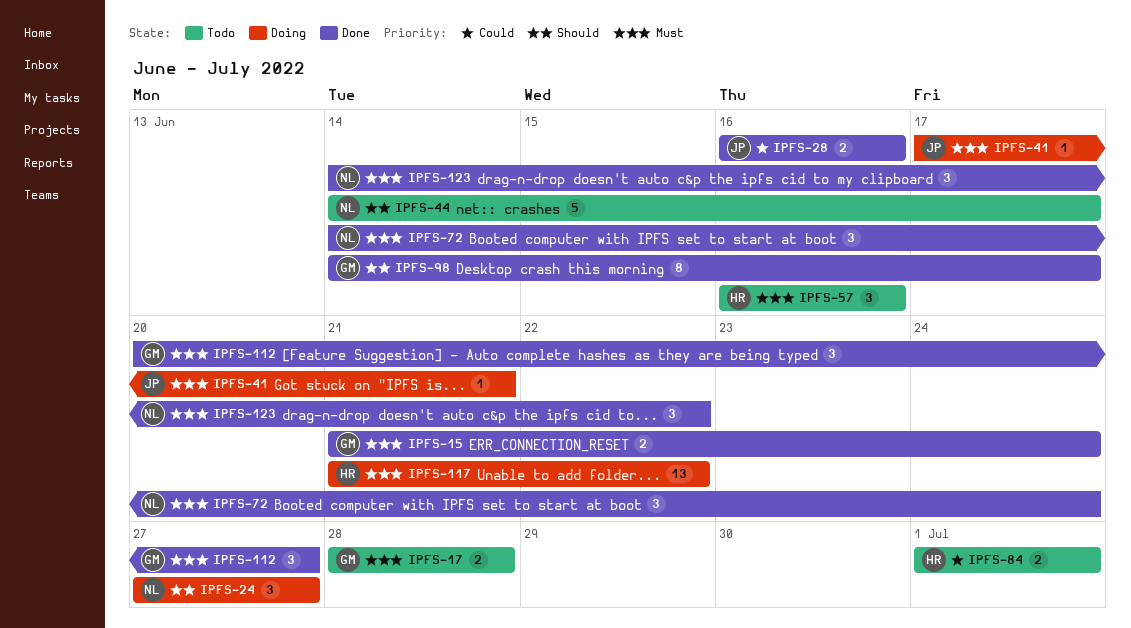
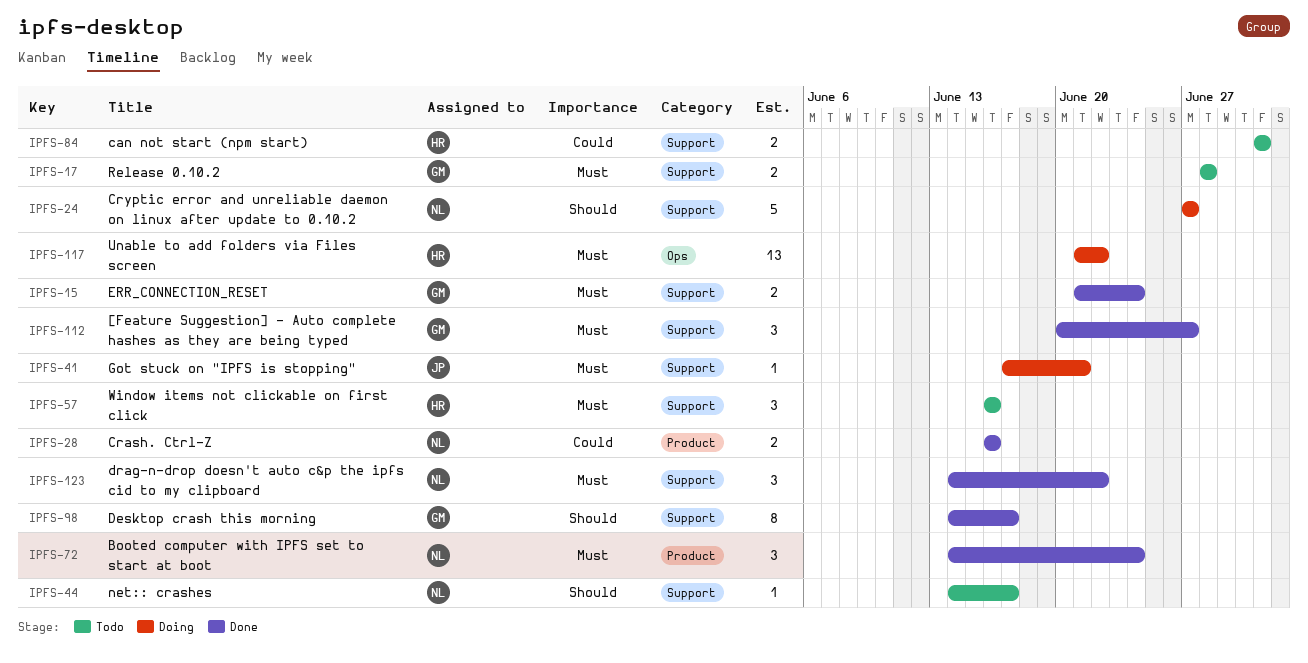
IPFS-24, estimate: 3 -> 5
IPFS-28, owner: JP -> NL
IPFS-44, estimate: 5 -> 1

